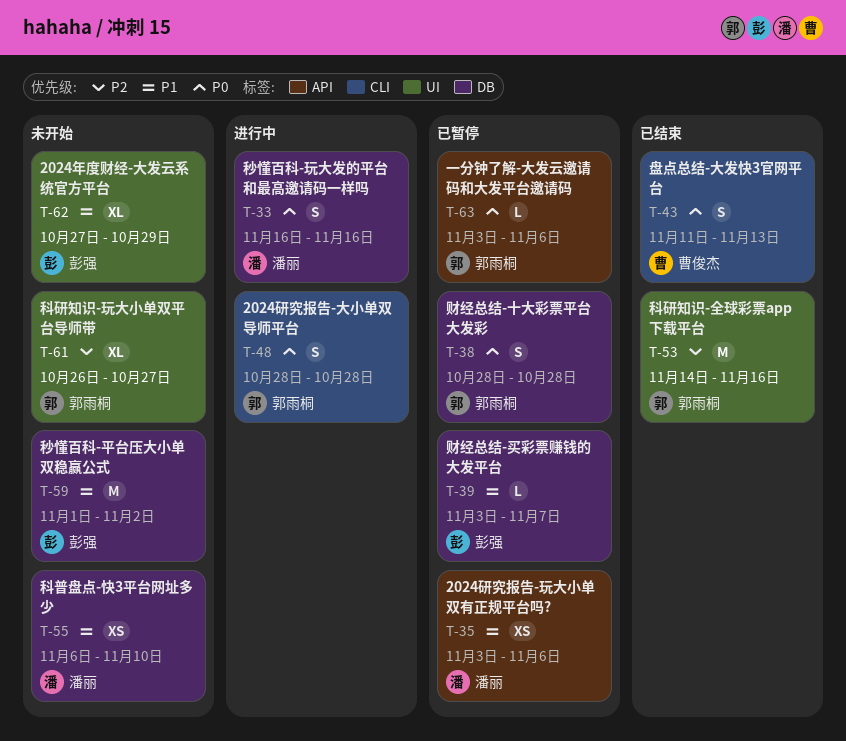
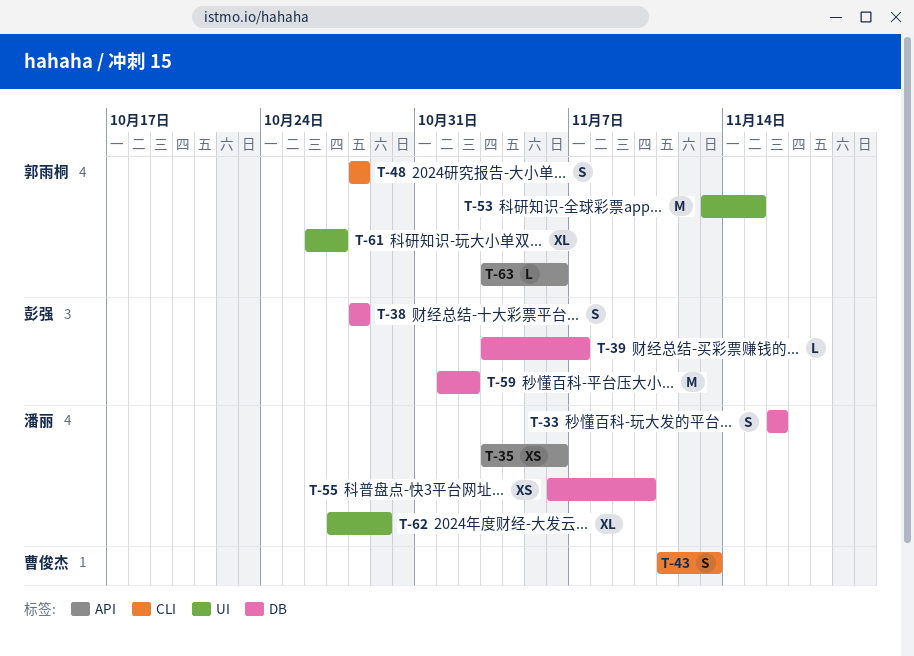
T-38, owner: 郭雨桐 -> 彭强
T-53, start: Nov 14 -> Nov 13
T-53, due: Nov 16 -> Nov 15
T-62, owner: 彭强 -> 潘丽

